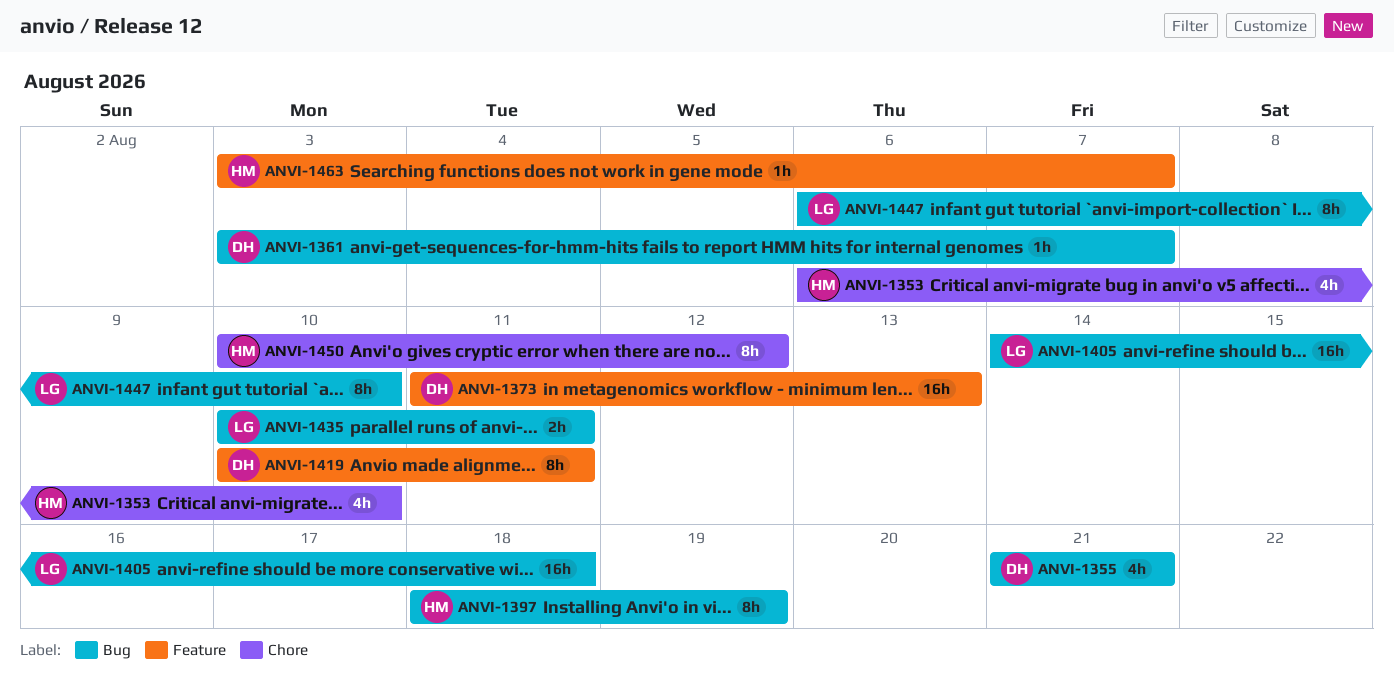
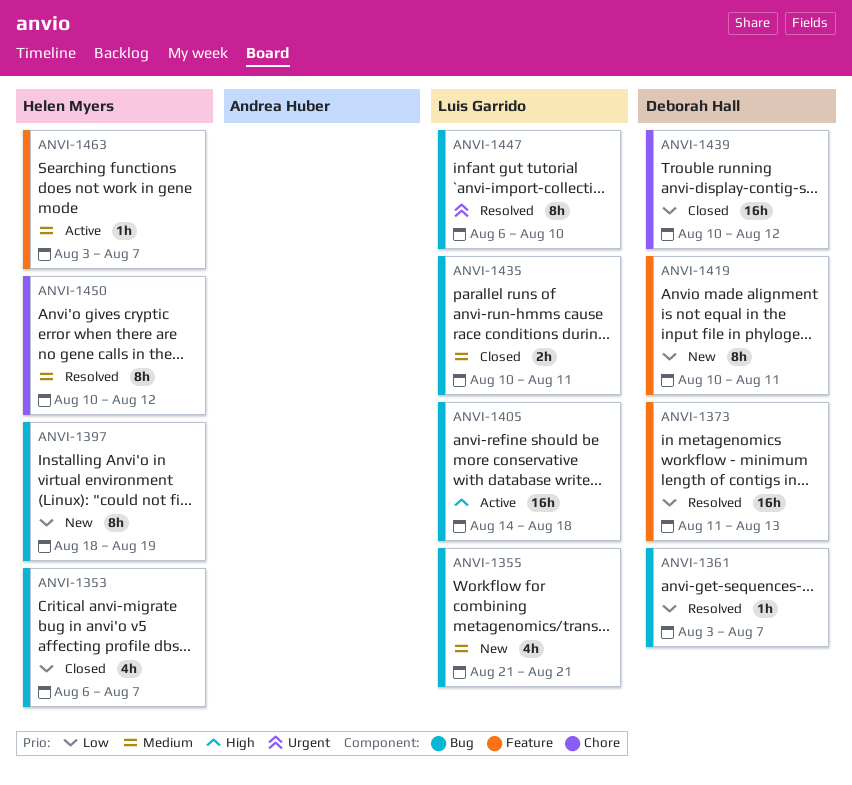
ANVI-1353, label: Chore -> Bug
ANVI-1353, due: Aug 10 -> Aug 7
ANVI-1355, owner: Deborah Hall -> Luis Garrido
ANVI-1439: none -> present

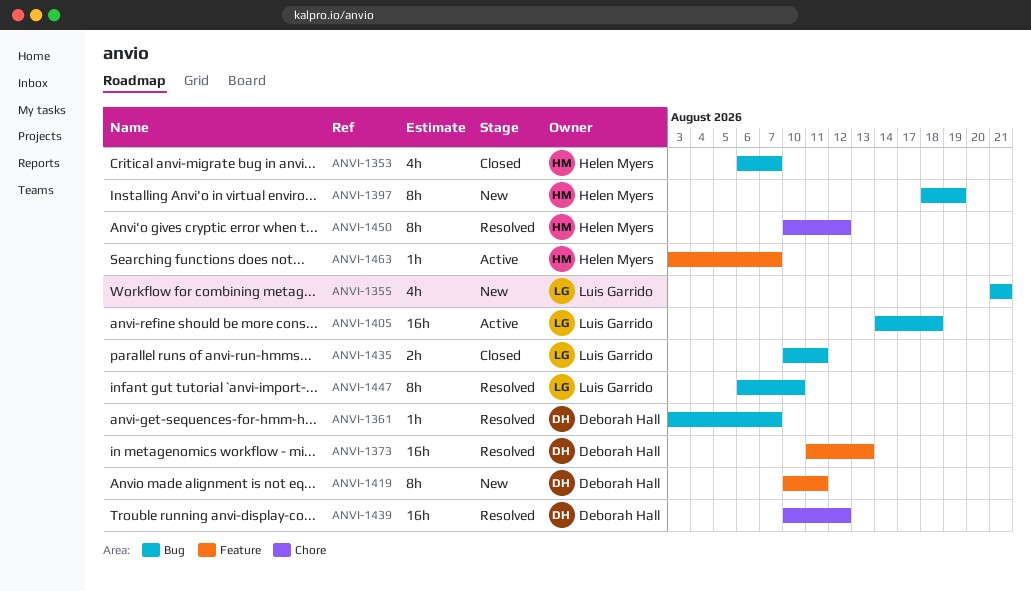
ANVI-1439, status: Closed -> Resolved

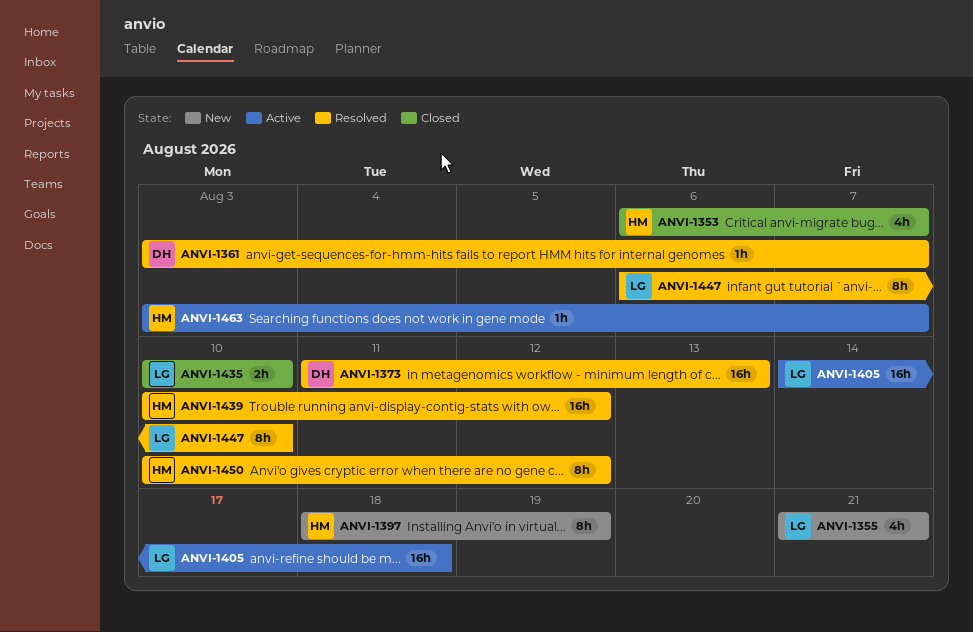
ANVI-1419: present -> none
ANVI-1435, due: Aug 11 -> Aug 10
ANVI-1439, owner: Deborah Hall -> Helen Myers

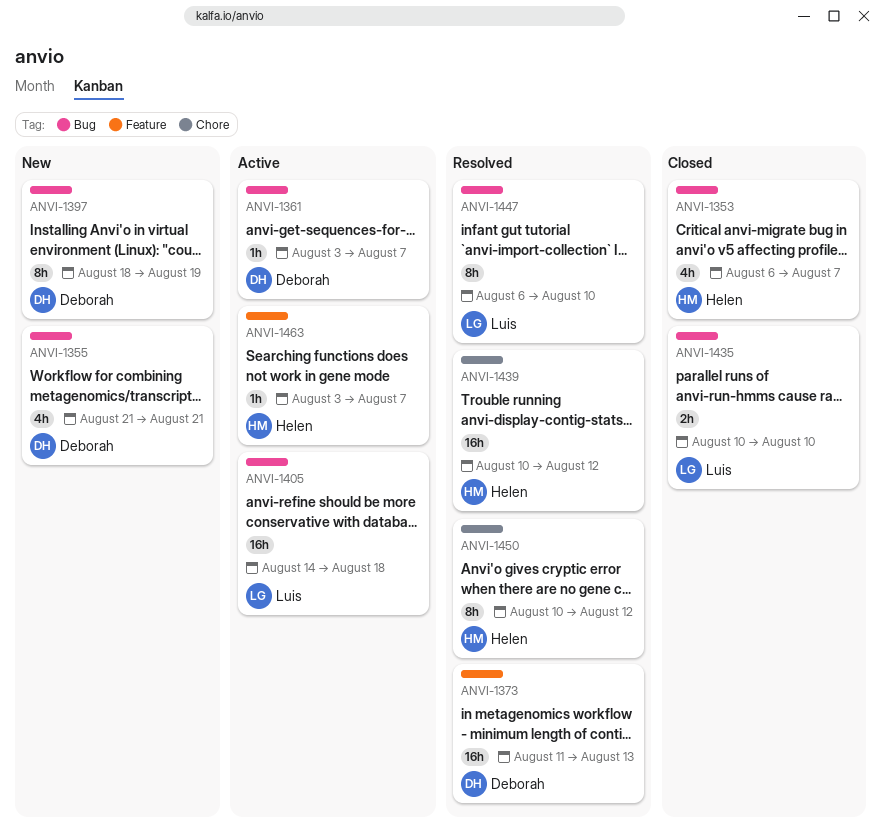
ANVI-1355, owner: Luis -> Deborah
ANVI-1361, status: Resolved -> Active
ANVI-1397, owner: Helen -> Deborah

